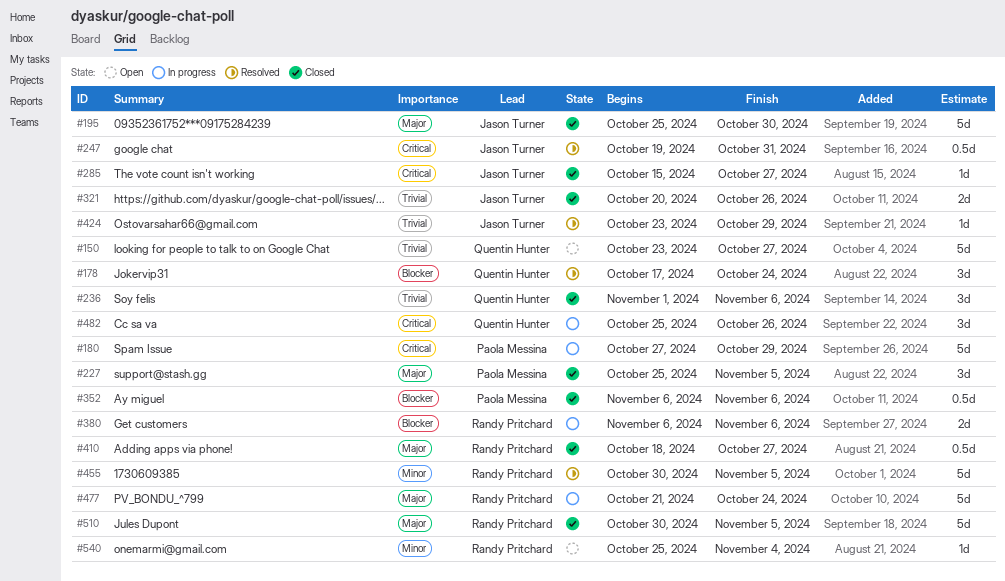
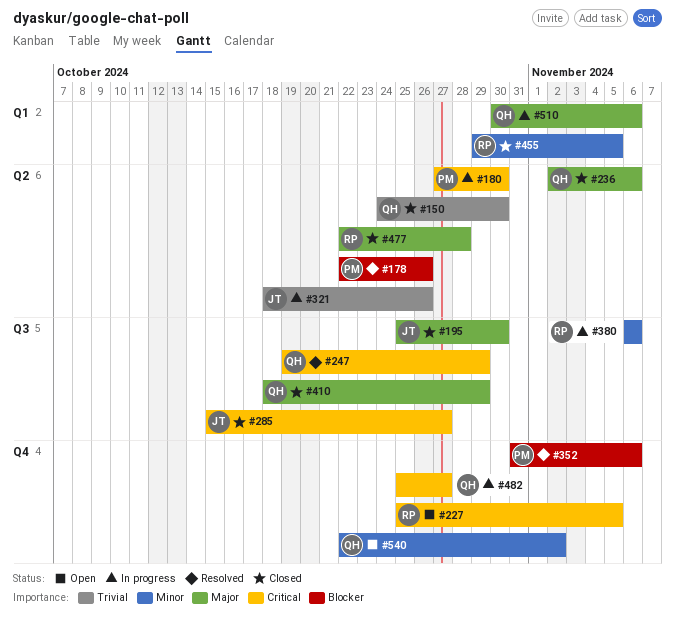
#150, status: Open -> Closed
#150, start: Oct 23 -> Oct 24
#150, due: Oct 27 -> Oct 30
#178, owner: Quentin Hunter -> Paola Messina
#178, start: Oct 17 -> Oct 22
#178, due: Oct 24 -> Oct 26
#180, due: Oct 29 -> Oct 30
#227, status: Closed -> Open
#227, owner: Paola Messina -> Randy Pritchard
#227, priority: Major -> Critical
#236, priority: Trivial -> Major
#236, start: Nov 1 -> Nov 2
#247, owner: Jason Turner -> Quentin Hunter
#247, due: Oct 31 -> Oct 29
#321, status: Closed -> In progress
#321, start: Oct 20 -> Oct 18
#352, status: Closed -> Resolved
#352, start: Nov 6 -> Oct 31
#380, priority: Blocker -> Minor
#410, owner: Randy Pritchard -> Quentin Hunter
#410, due: Oct 27 -> Oct 29
#424: present -> none
#455, status: Resolved -> Closed
#455, start: Oct 30 -> Oct 29
#477, status: In progress -> Closed
#477, start: Oct 21 -> Oct 22
#477, due: Oct 24 -> Oct 28
#482, due: Oct 26 -> Oct 27
#510, status: Closed -> In progress
#510, owner: Randy Pritchard -> Quentin Hunter
#510, due: Nov 5 -> Nov 6
#540, owner: Randy Pritchard -> Quentin Hunter
#540, start: Oct 25 -> Oct 22
#540, due: Nov 4 -> Nov 2

